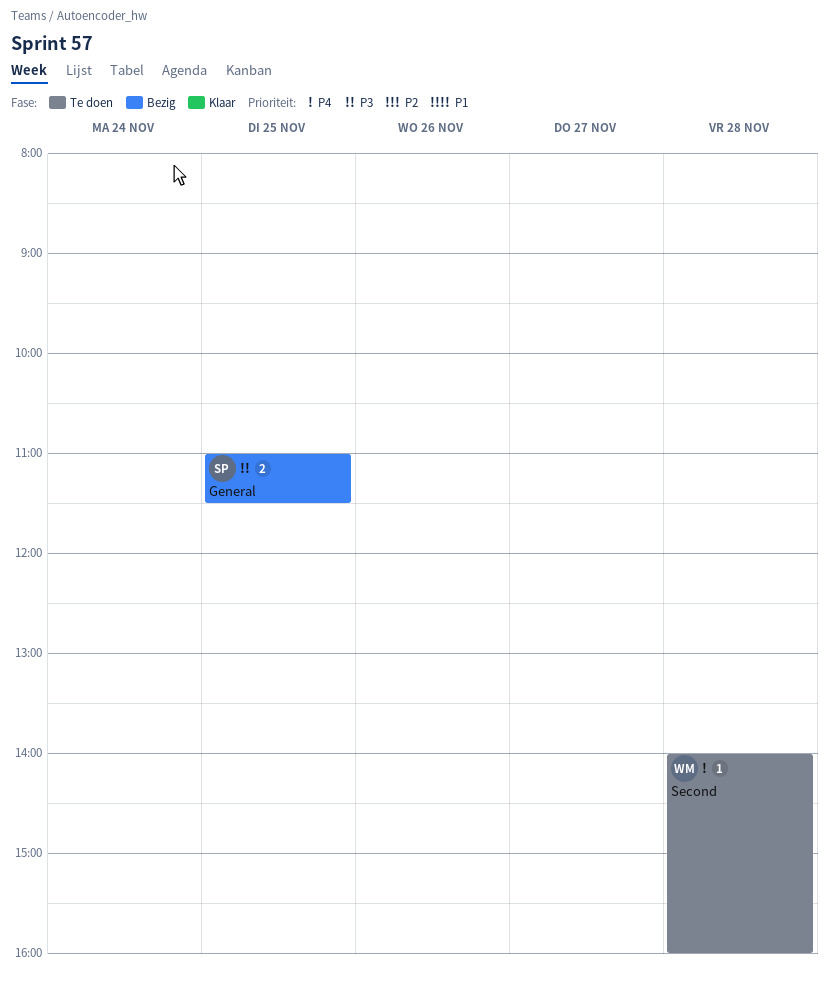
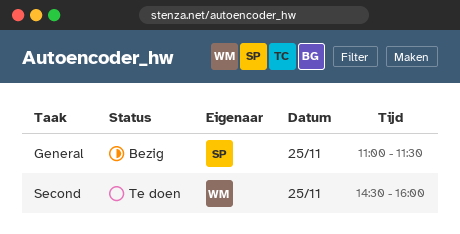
Second, day: Nov 28 -> Nov 25
Second, begins: 14:00 -> 14:30

